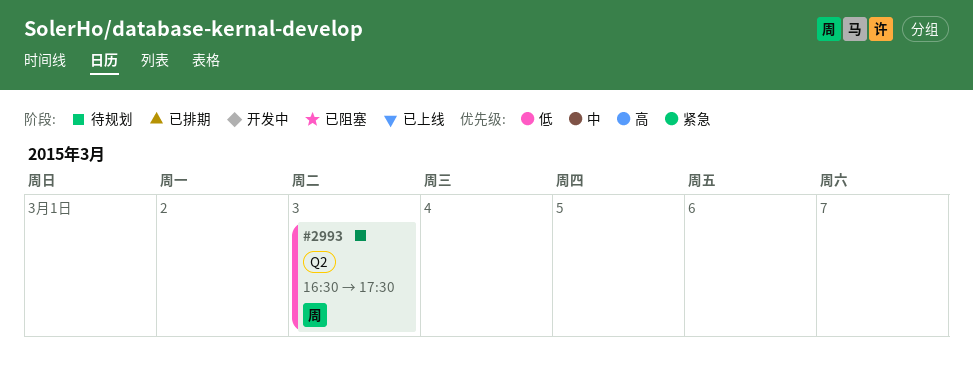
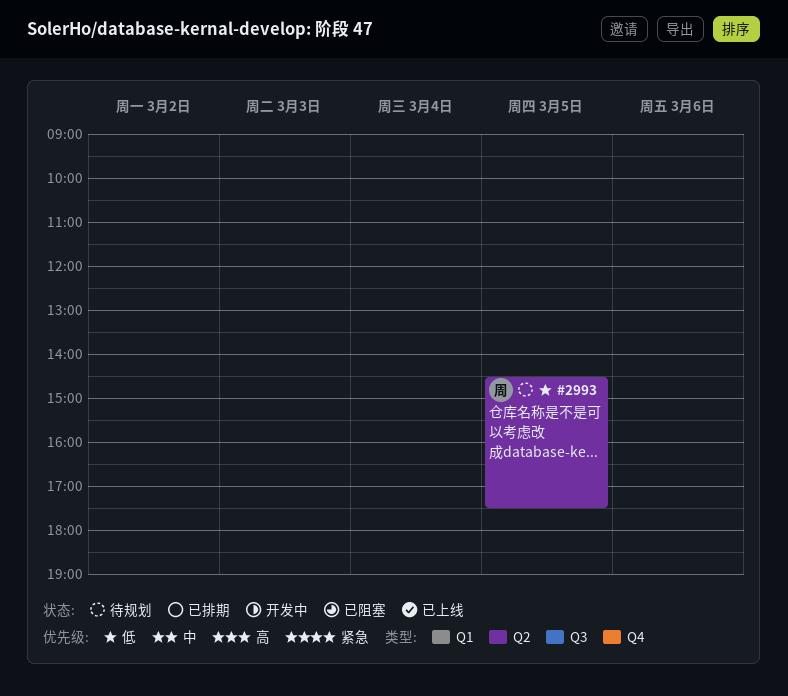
#2993, day: Mar 3 -> Mar 5
#2993, begins: 16:30 -> 14:30

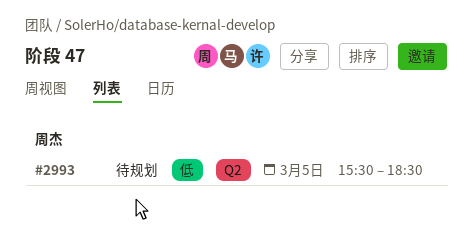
#2993, begins: 14:30 -> 15:30
#2993, ends: 17:30 -> 18:30

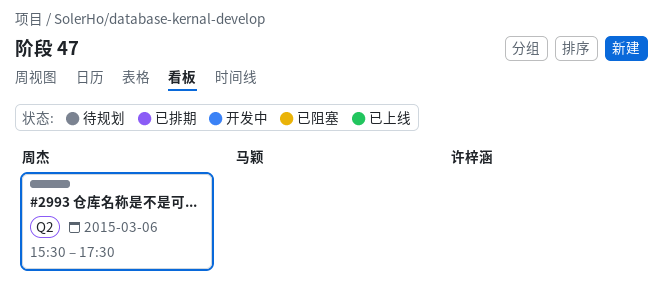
#2993, day: Mar 5 -> Mar 6
#2993, ends: 18:30 -> 17:30

